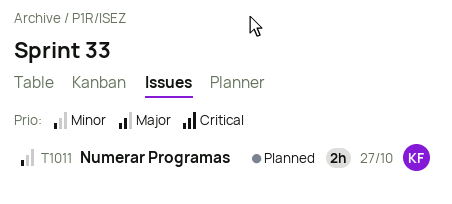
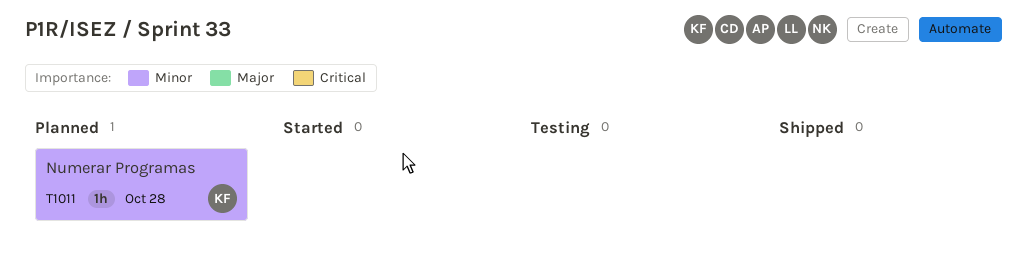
T1011, estimate: 2h -> 1h
T1011, due: Oct 27 -> Oct 28

